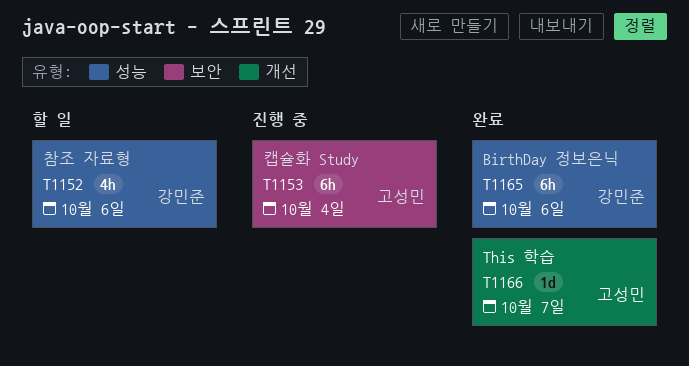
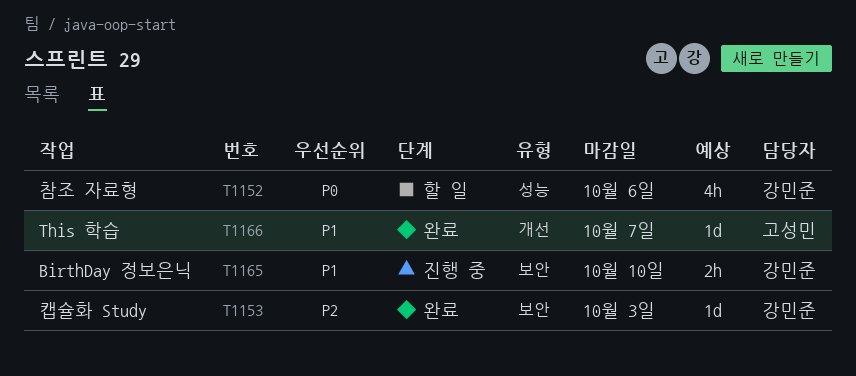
T1153, status: 진행 중 -> 완료
T1153, owner: 고성민 -> 강민준
T1153, estimate: 6h -> 1d
T1153, due: Oct 4 -> Oct 3
T1165, status: 완료 -> 진행 중
T1165, label: 성능 -> 보안
T1165, estimate: 6h -> 2h
T1165, due: Oct 6 -> Oct 10

